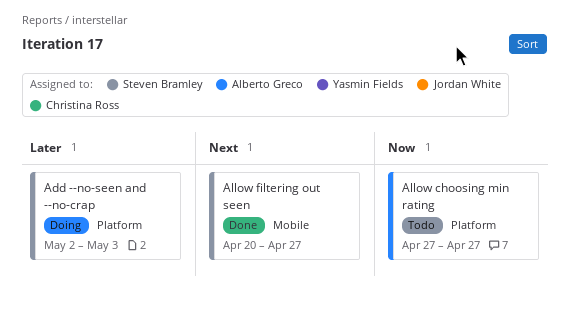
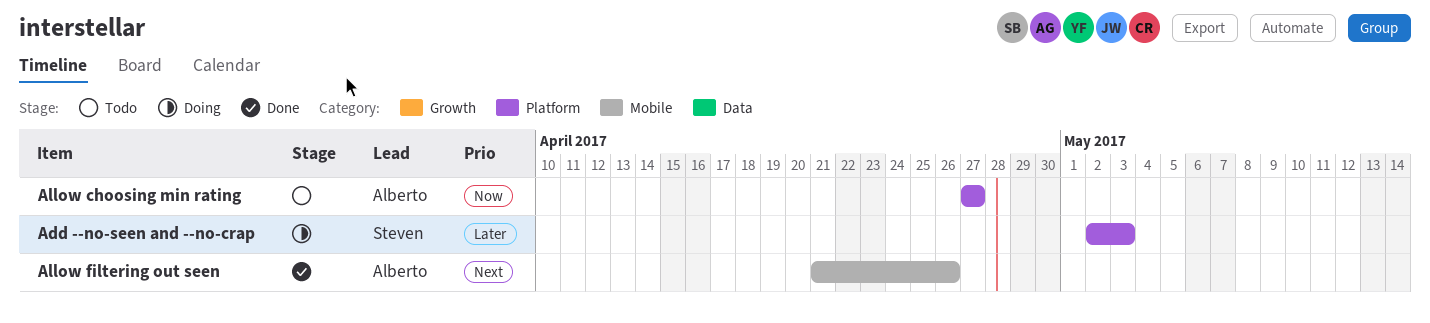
Allow filtering out seen, owner: Steven Bramley -> Alberto Greco
Allow filtering out seen, start: Apr 20 -> Apr 21
Allow filtering out seen, due: Apr 27 -> Apr 26

